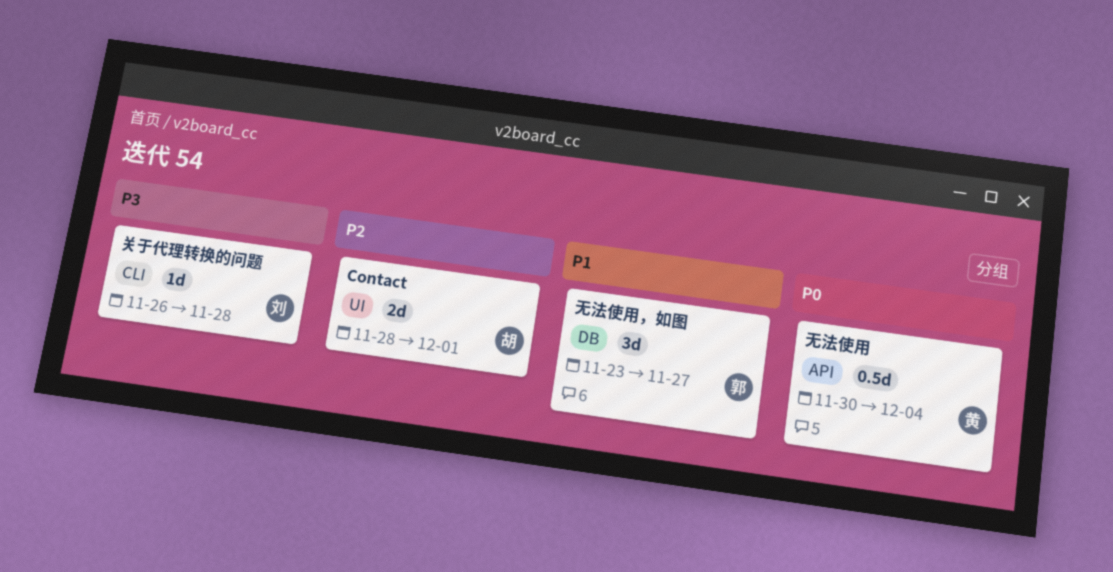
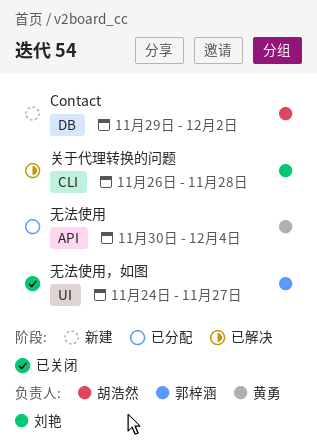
Contact, label: UI -> DB
Contact, start: Nov 28 -> Nov 29
Contact, due: Dec 1 -> Dec 2
无法使用，如图, label: DB -> UI
无法使用，如图, start: Nov 23 -> Nov 24

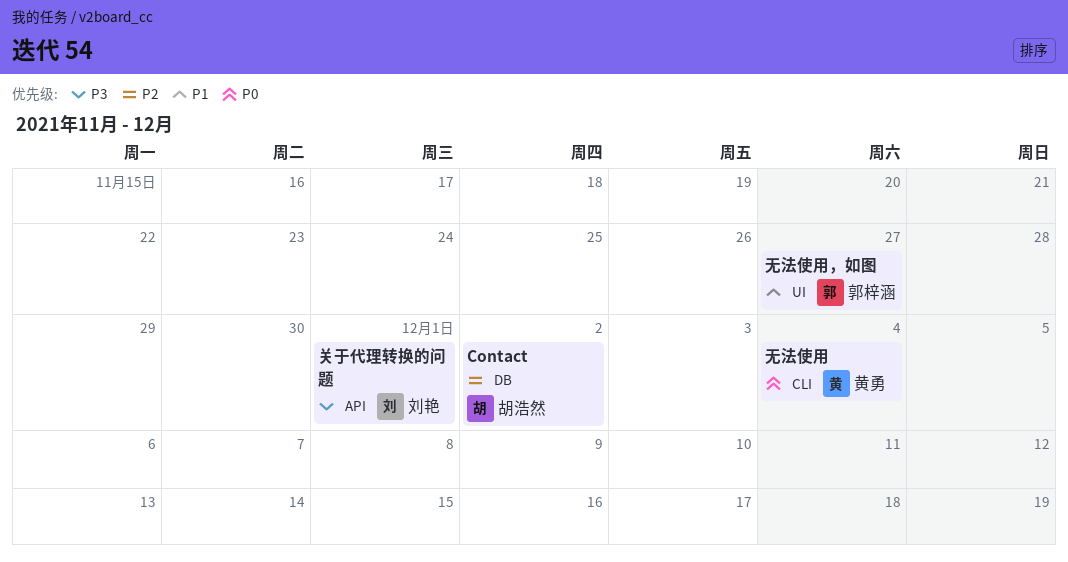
关于代理转换的问题, label: CLI -> API
关于代理转换的问题, due: Nov 28 -> Dec 1
无法使用, label: API -> CLI

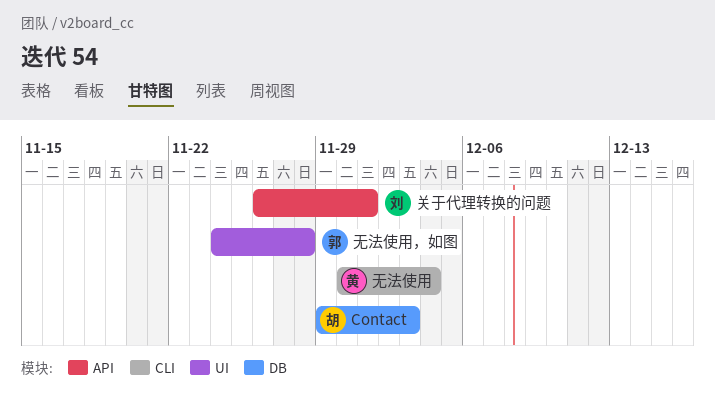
Contact, due: Dec 2 -> Dec 3
无法使用，如图, due: Nov 27 -> Nov 28

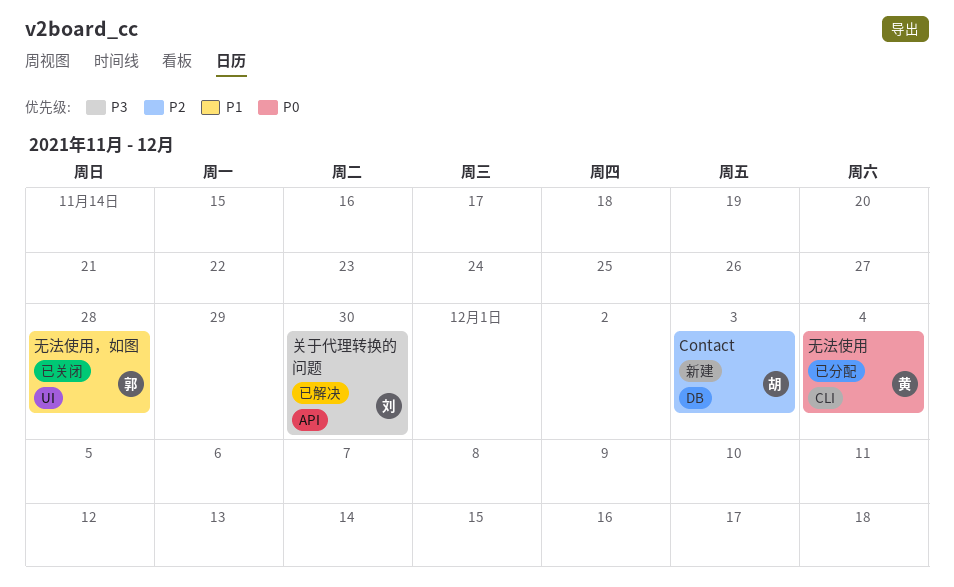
关于代理转换的问题, due: Dec 1 -> Nov 30

